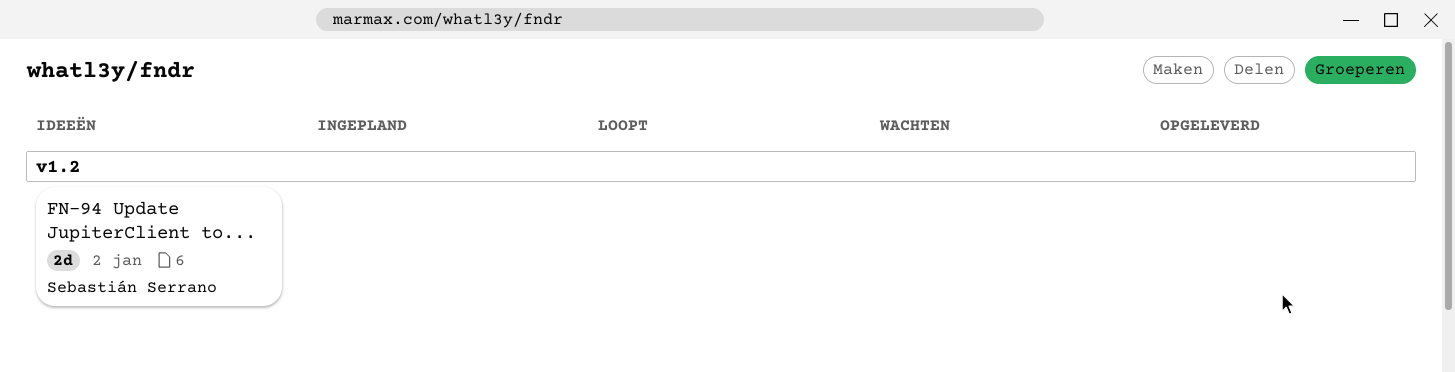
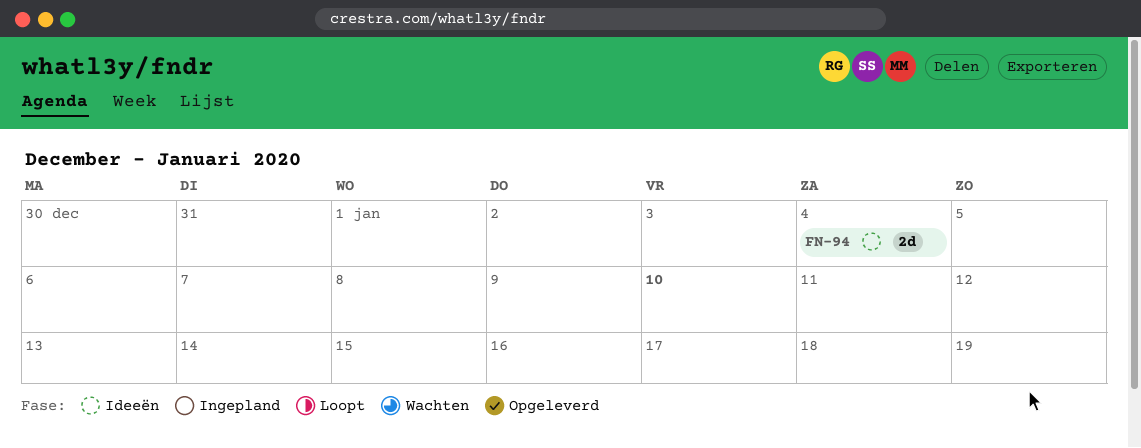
FN-94, due: Jan 2 -> Jan 4

